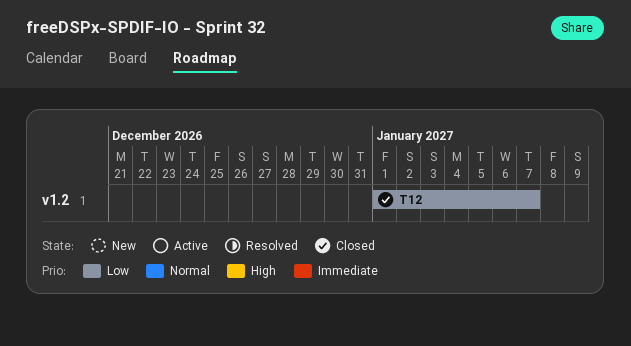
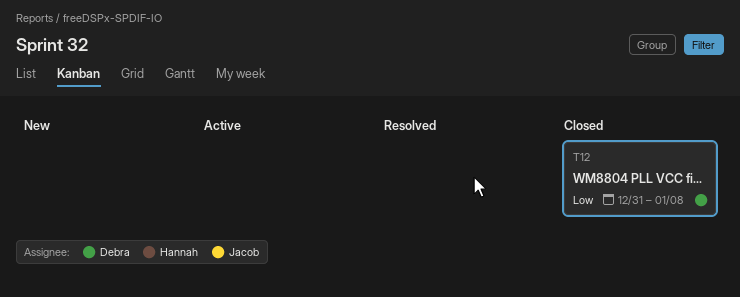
T12, start: Jan 1 -> Dec 31
T12, due: Jan 7 -> Jan 8

